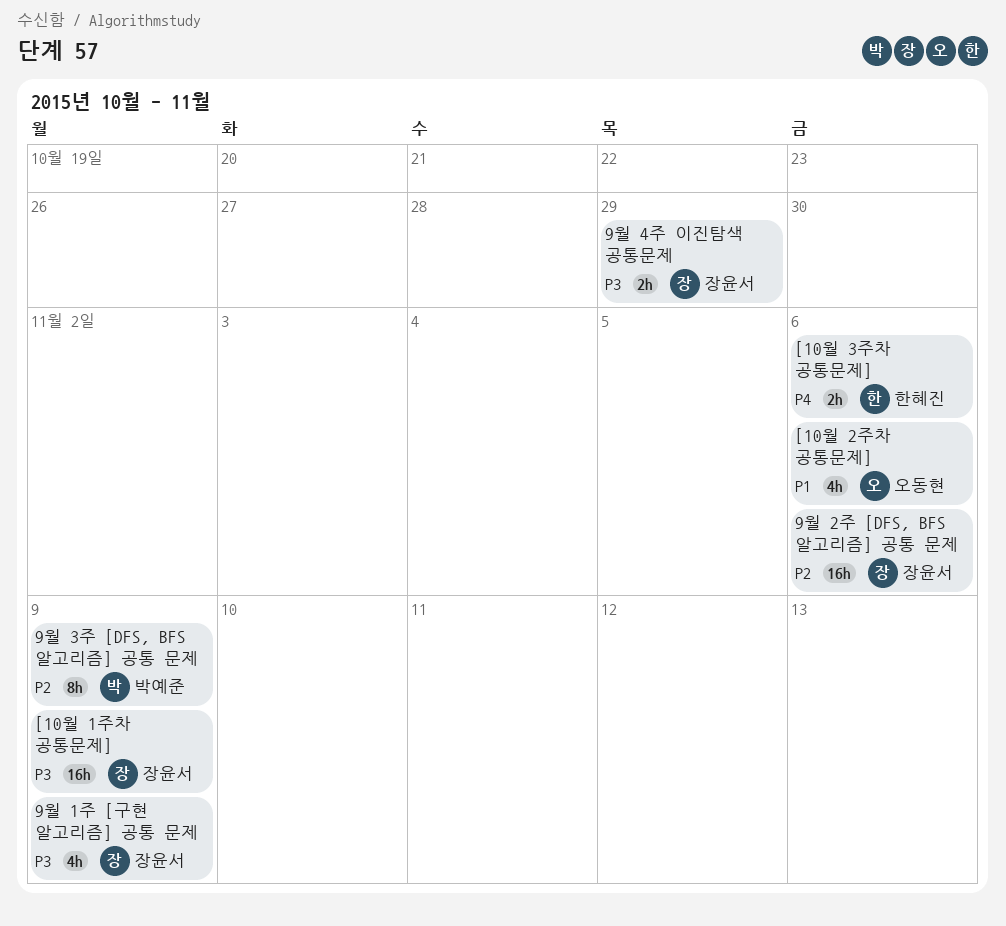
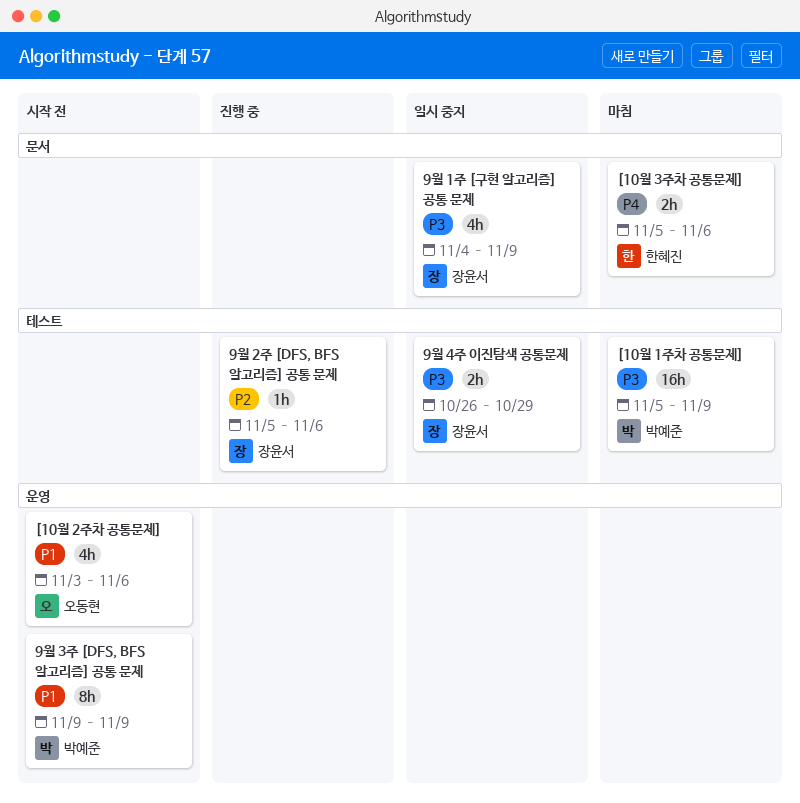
9월 2주 [DFS, BFS 알고리즘] 공통 문제, estimate: 16h -> 1h
9월 3주 [DFS, BFS 알고리즘] 공통 문제, priority: P2 -> P1
[10월 1주차 공통문제], owner: 장윤서 -> 박예준

